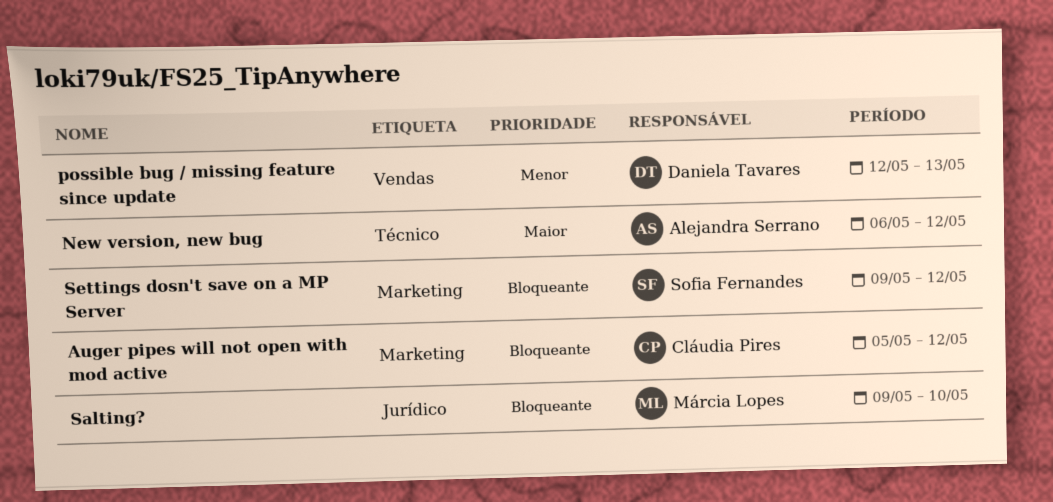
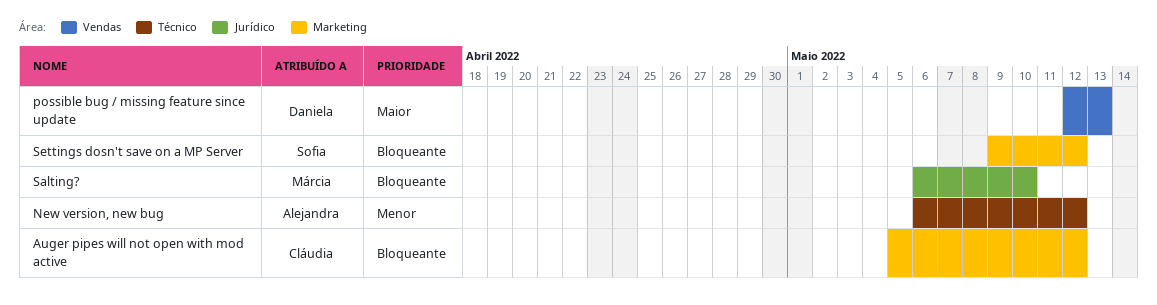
New version, new bug, priority: Maior -> Menor
possible bug / missing feature since update, priority: Menor -> Maior
Salting?, start: May 9 -> May 6

